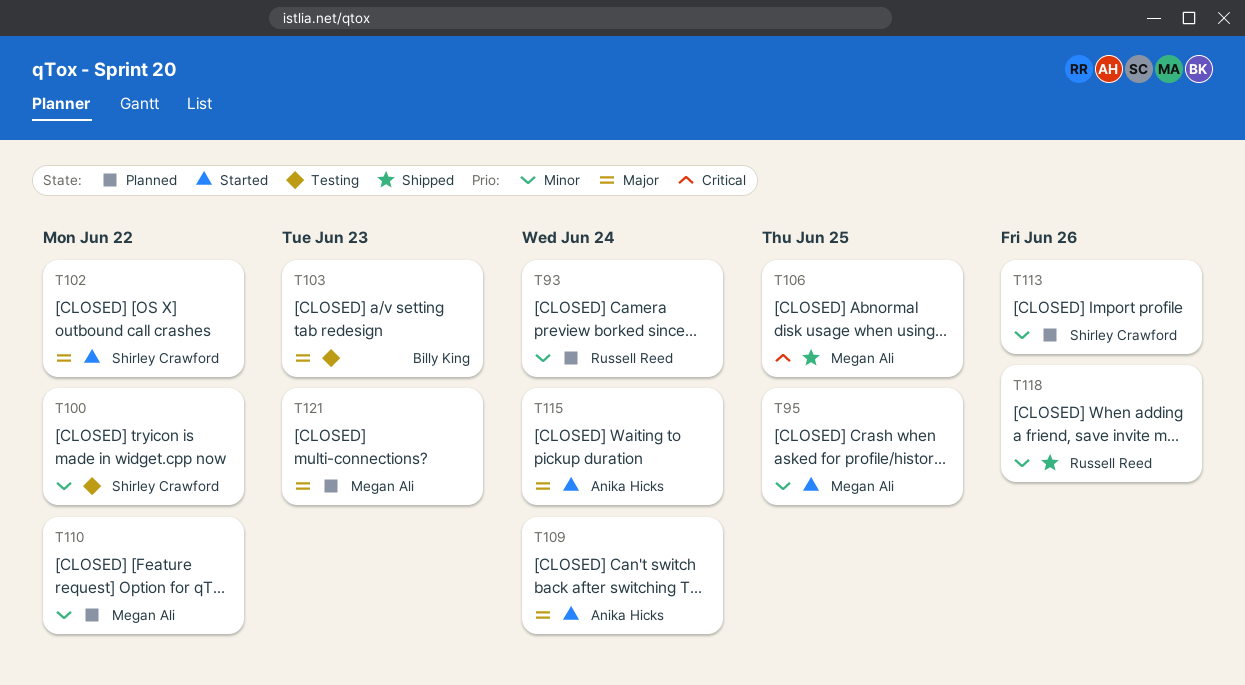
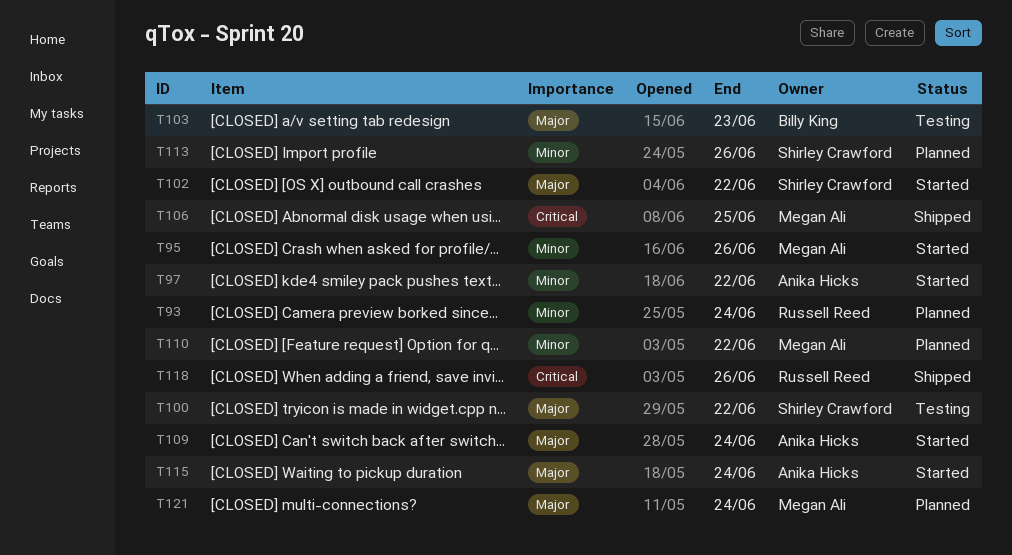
T95, due: Jun 25 -> Jun 26
T97: none -> present
T100, priority: Minor -> Major
T118, priority: Minor -> Critical
T121, due: Jun 23 -> Jun 24

